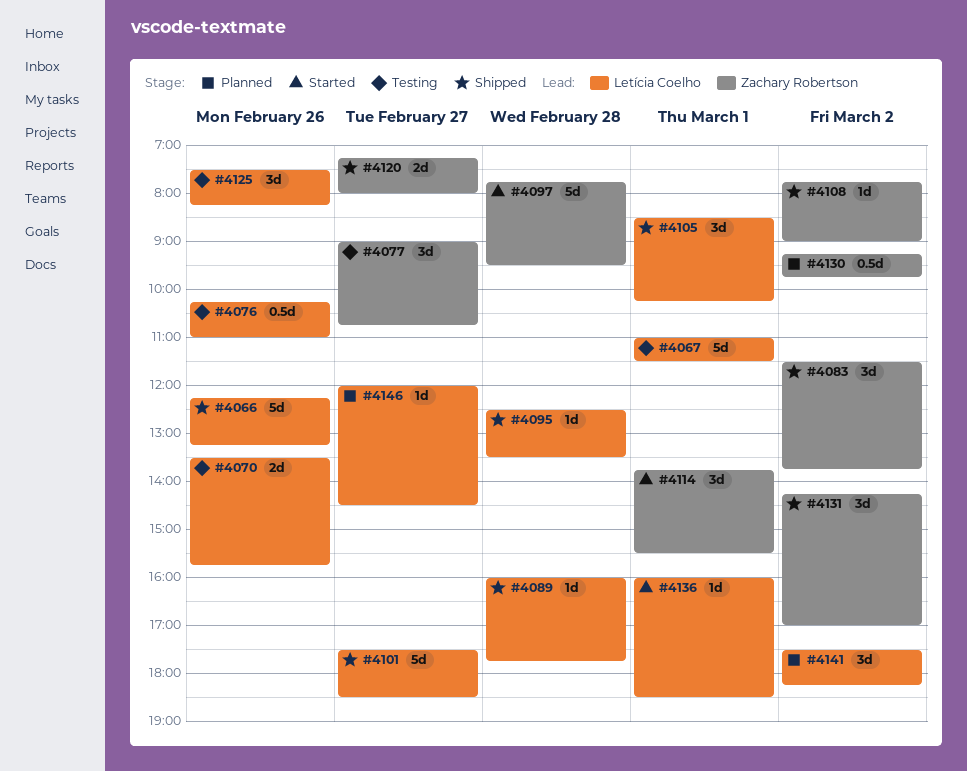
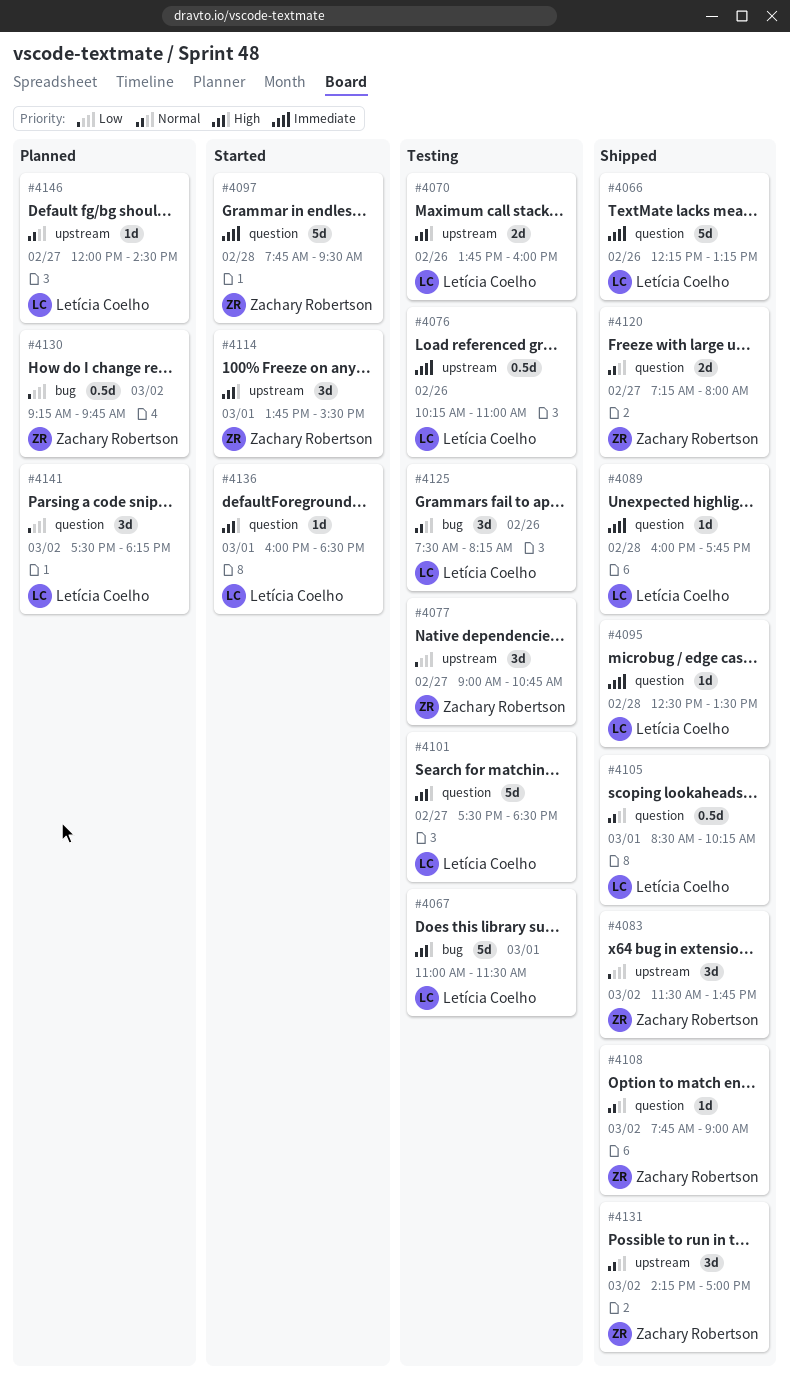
#4070, begins: 13:30 -> 13:45
#4070, ends: 15:45 -> 16:00
#4101, status: Shipped -> Testing
#4105, estimate: 3d -> 0.5d

